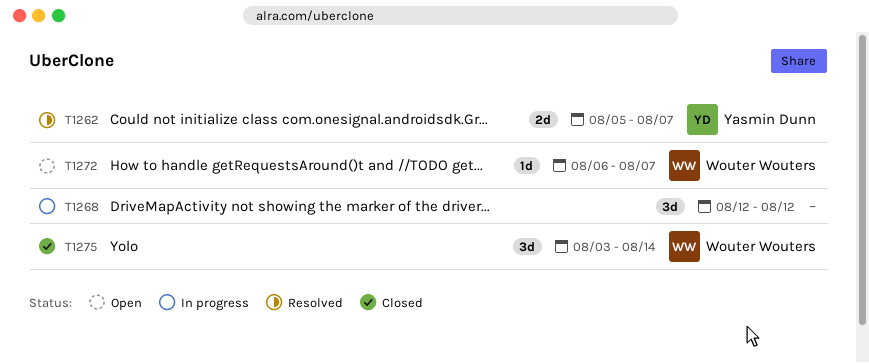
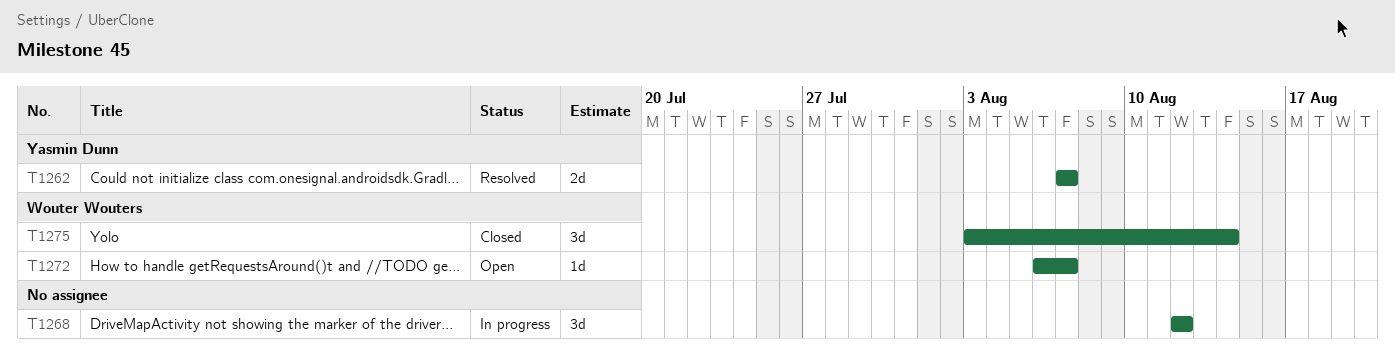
T1262, start: Aug 5 -> Aug 7

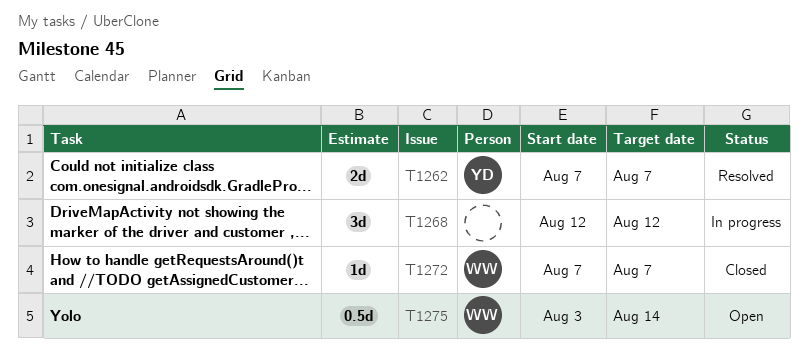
T1272, status: Open -> Closed
T1272, start: Aug 6 -> Aug 7
T1275, status: Closed -> Open
T1275, estimate: 3d -> 0.5d

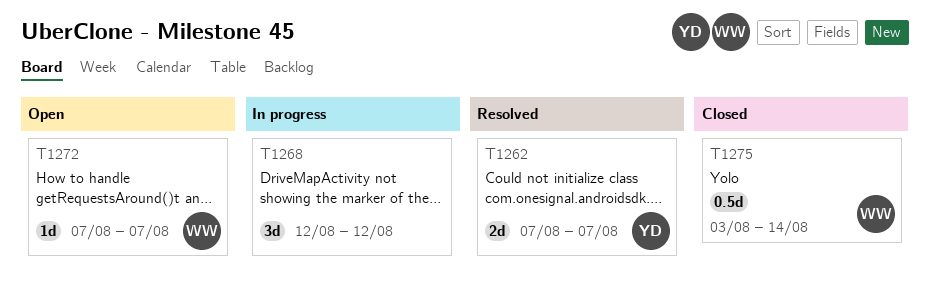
T1272, status: Closed -> Open
T1275, status: Open -> Closed

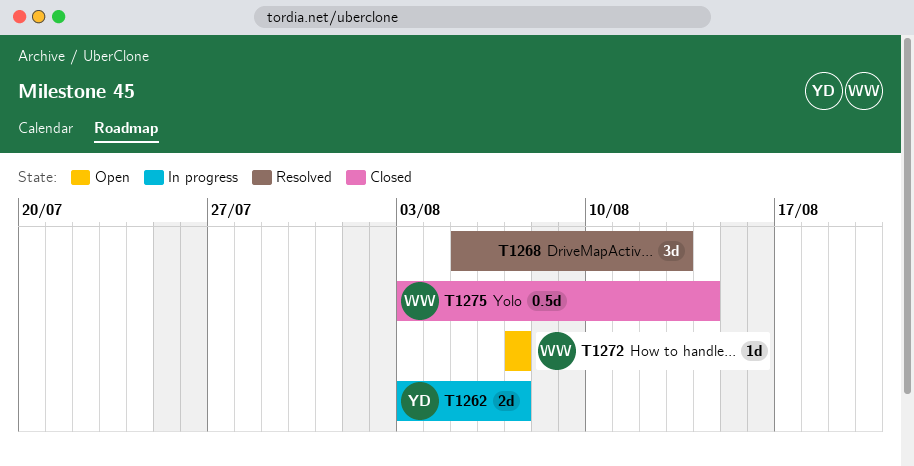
T1262, status: Resolved -> In progress
T1262, start: Aug 7 -> Aug 3
T1268, status: In progress -> Resolved
T1268, start: Aug 12 -> Aug 5
T1268, due: Aug 12 -> Aug 13

